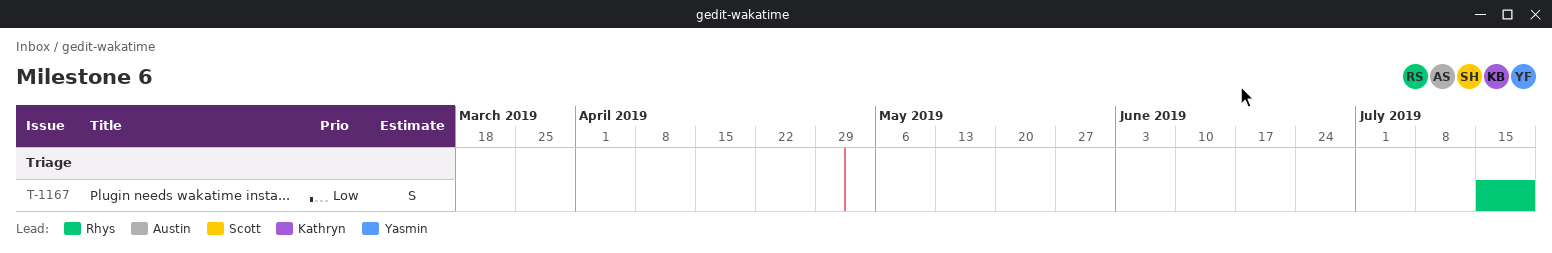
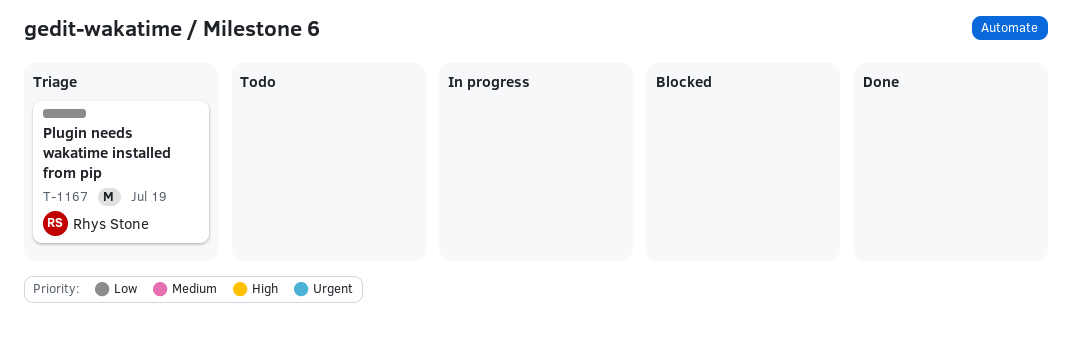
T-1167, estimate: S -> M

